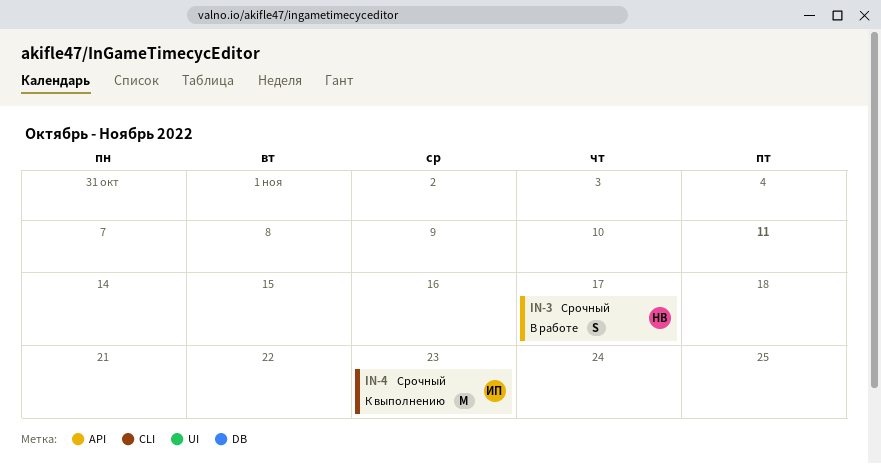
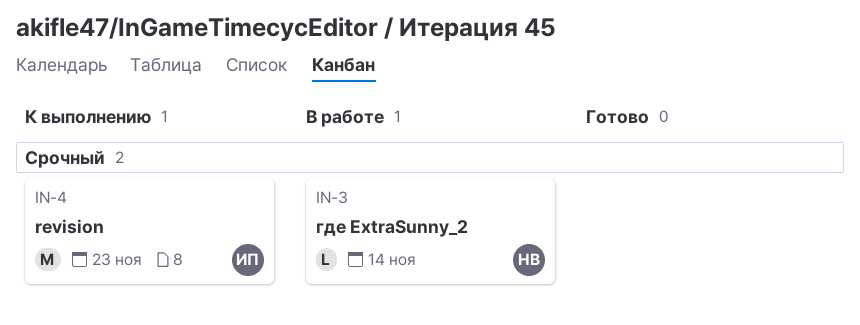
IN-3, estimate: S -> L
IN-3, due: Nov 17 -> Nov 14

